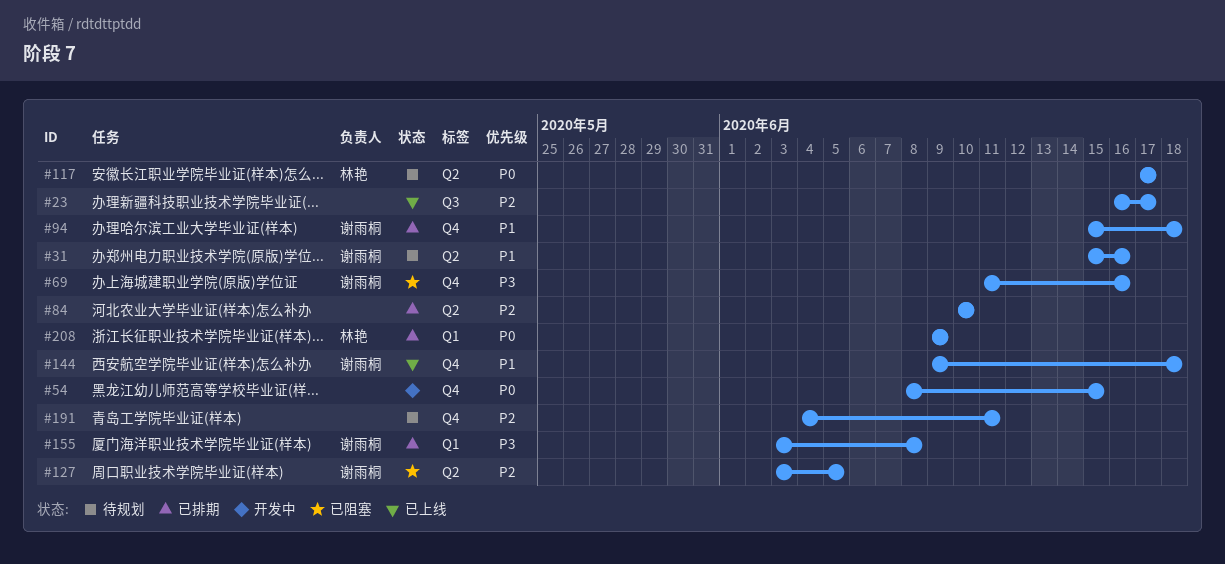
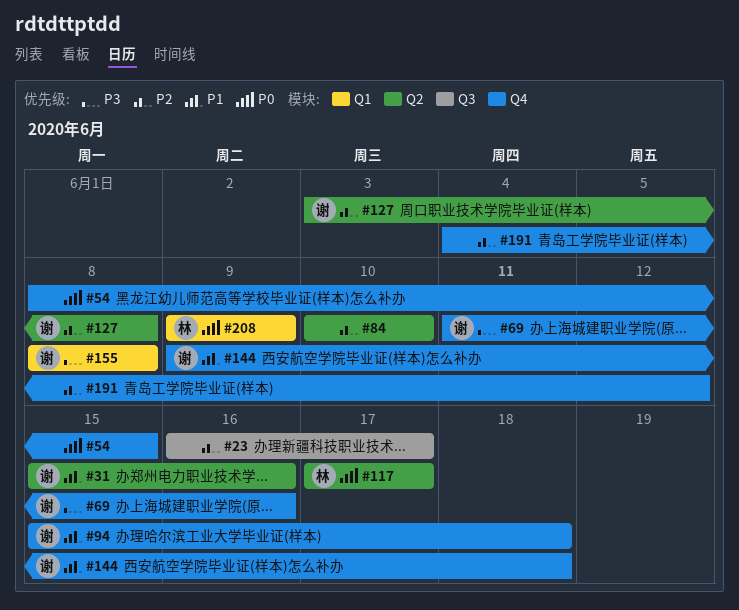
#127, due: Jun 5 -> Jun 8
#155, start: Jun 3 -> Jun 8
#191, due: Jun 11 -> Jun 12

